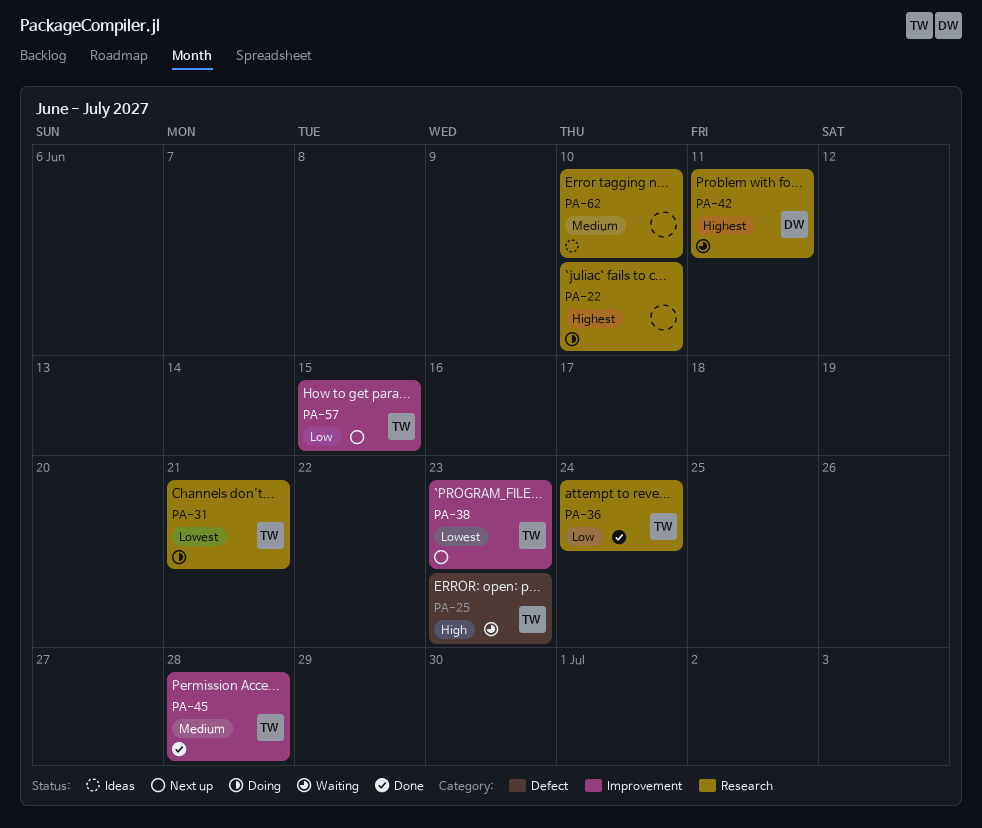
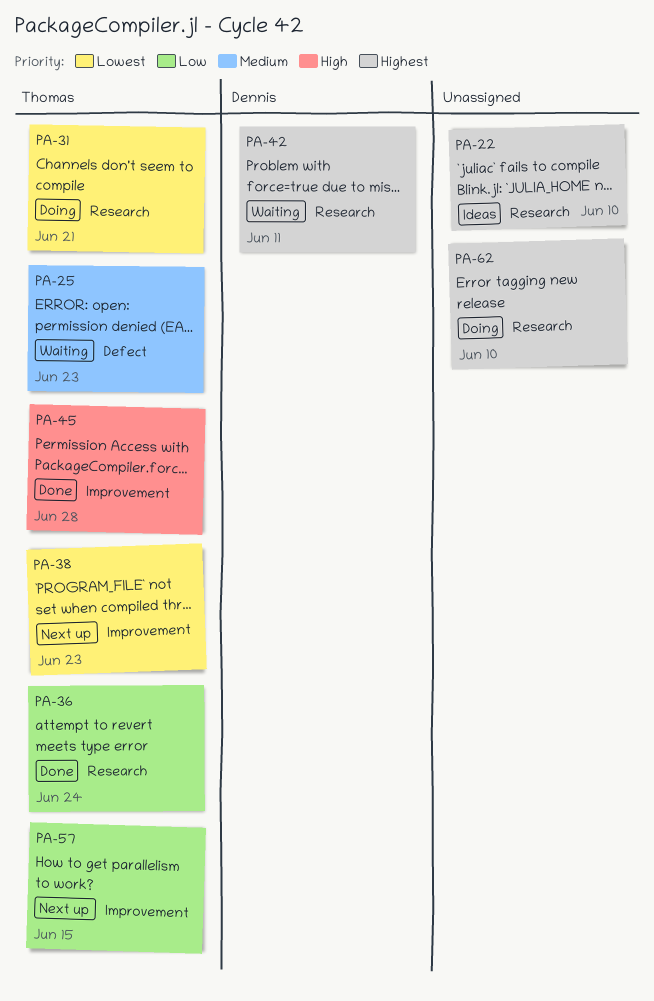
PA-22, status: Doing -> Ideas
PA-25, priority: High -> Medium
PA-45, priority: Medium -> High
PA-62, status: Ideas -> Doing
PA-62, priority: Medium -> Highest

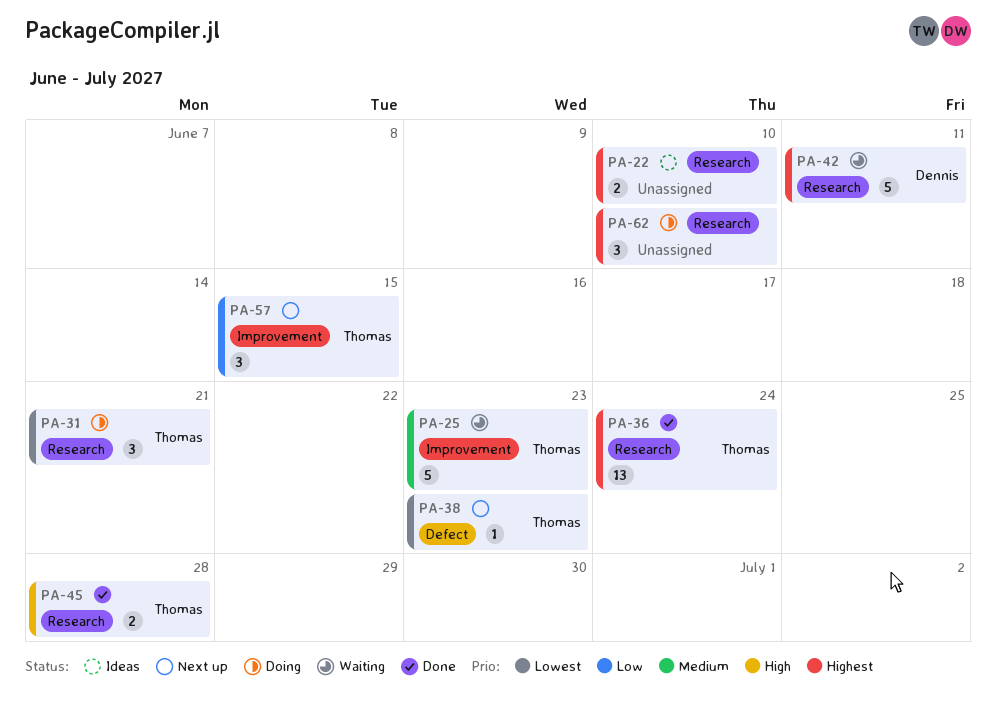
PA-25, label: Defect -> Improvement
PA-36, priority: Low -> Highest
PA-38, label: Improvement -> Defect
PA-45, label: Improvement -> Research

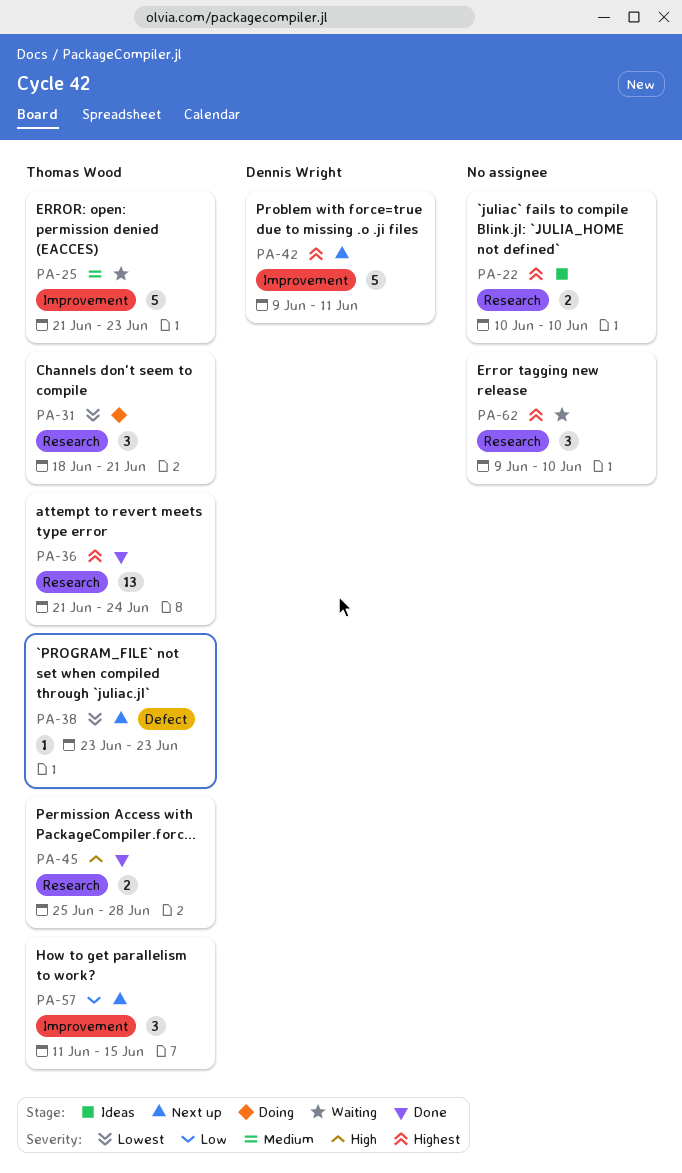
PA-42, status: Waiting -> Next up
PA-42, label: Research -> Improvement
PA-62, status: Doing -> Waiting

